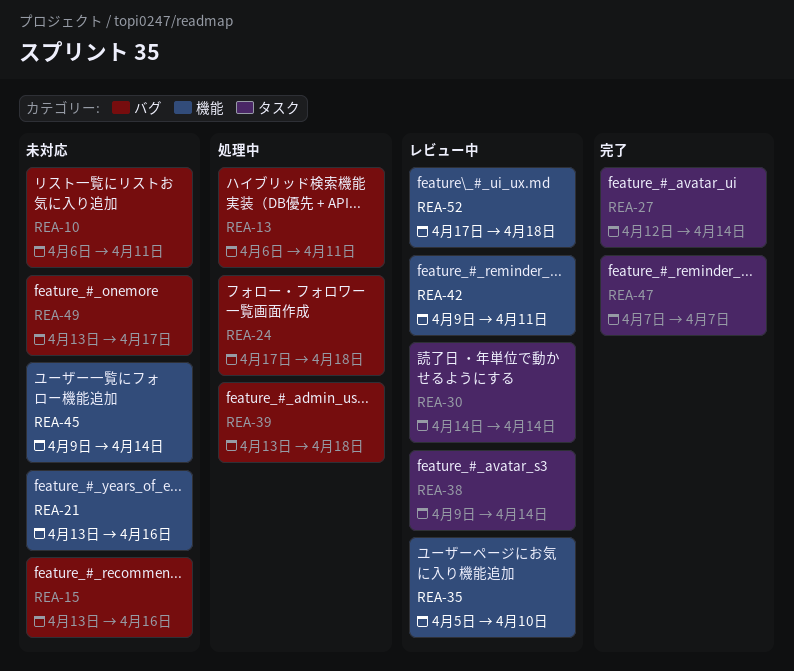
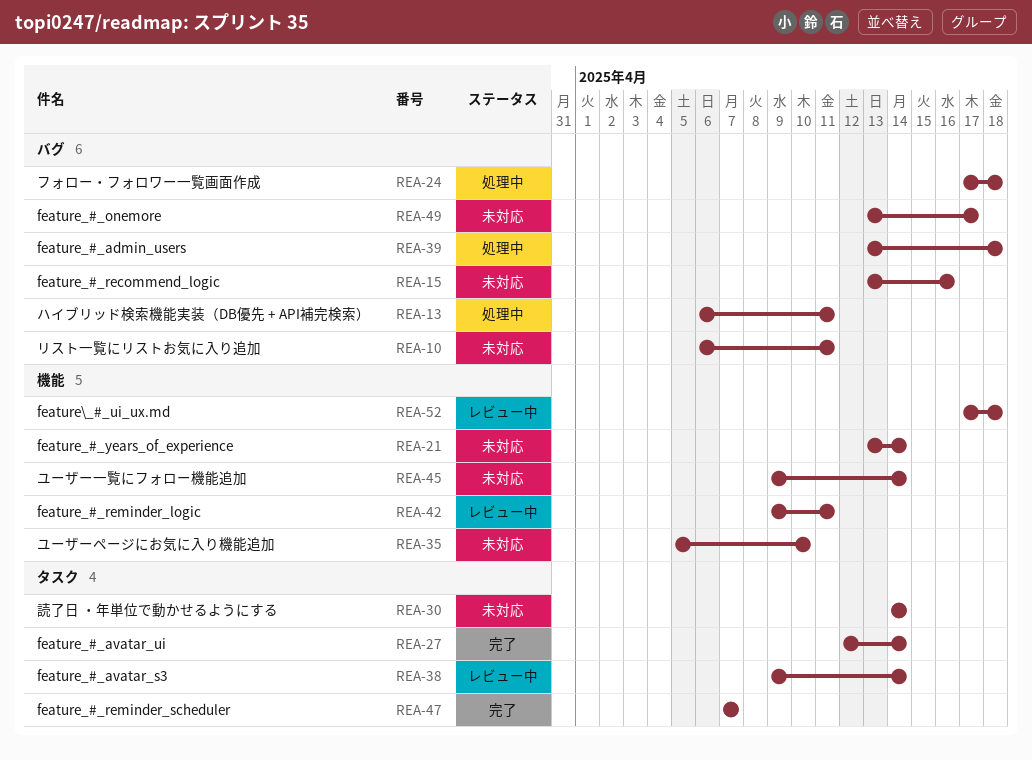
REA-21, due: Apr 16 -> Apr 14
REA-30, status: レビュー中 -> 未対応
REA-35, status: レビュー中 -> 未対応

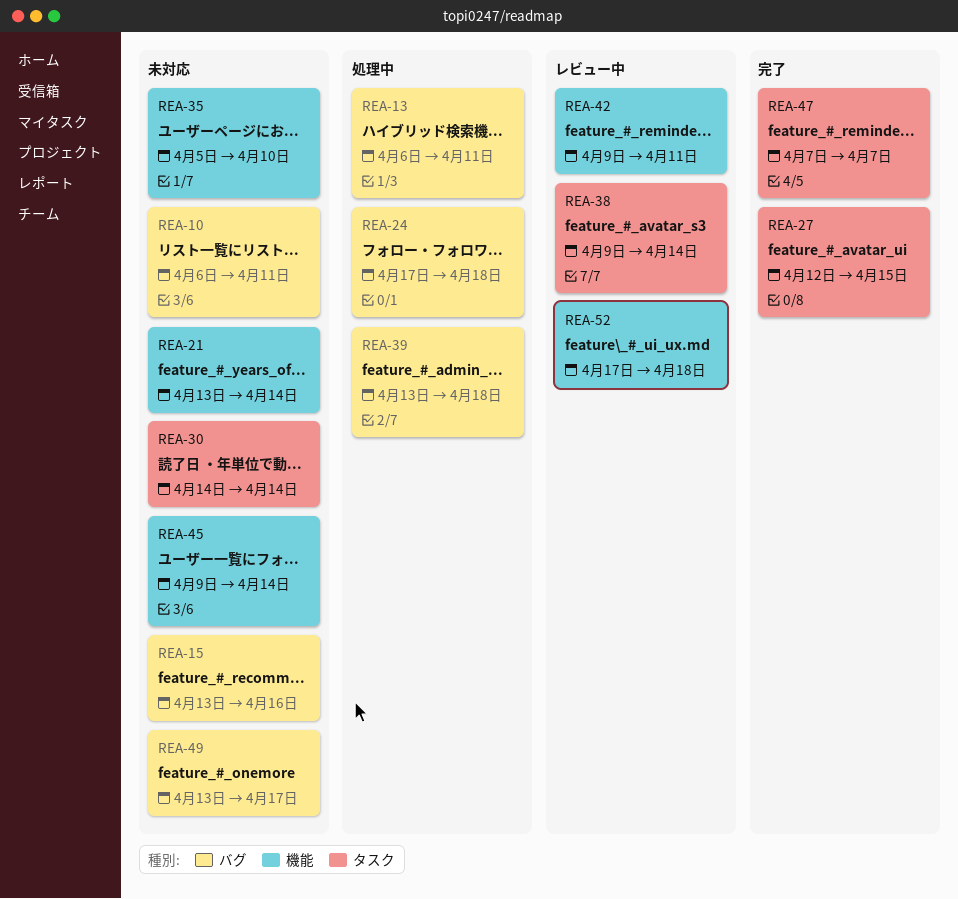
REA-27, due: Apr 14 -> Apr 15

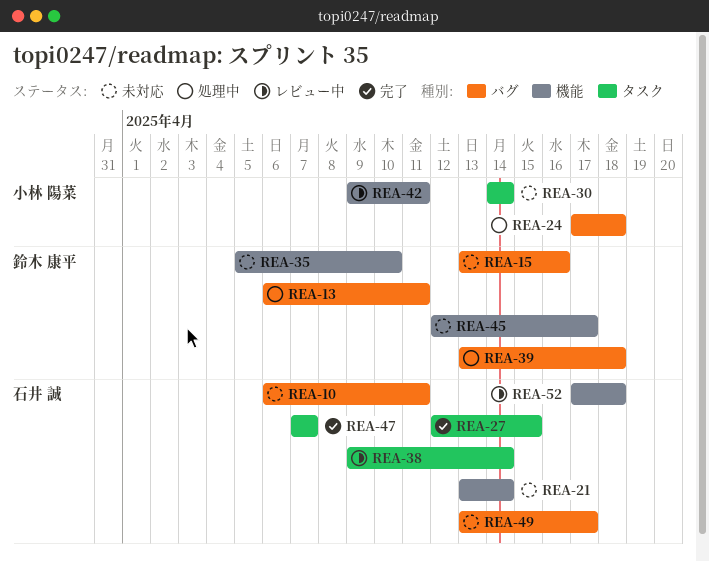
REA-45, start: Apr 9 -> Apr 12
REA-45, due: Apr 14 -> Apr 17

